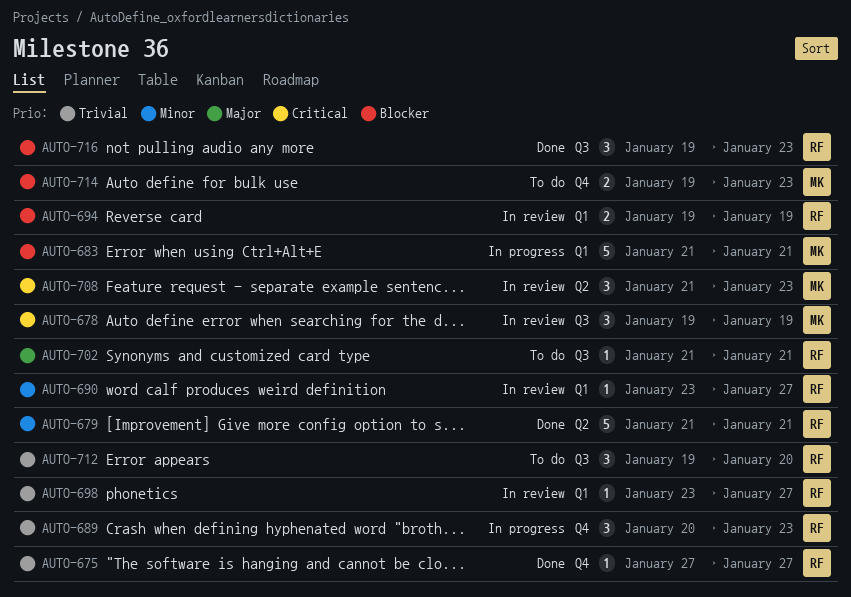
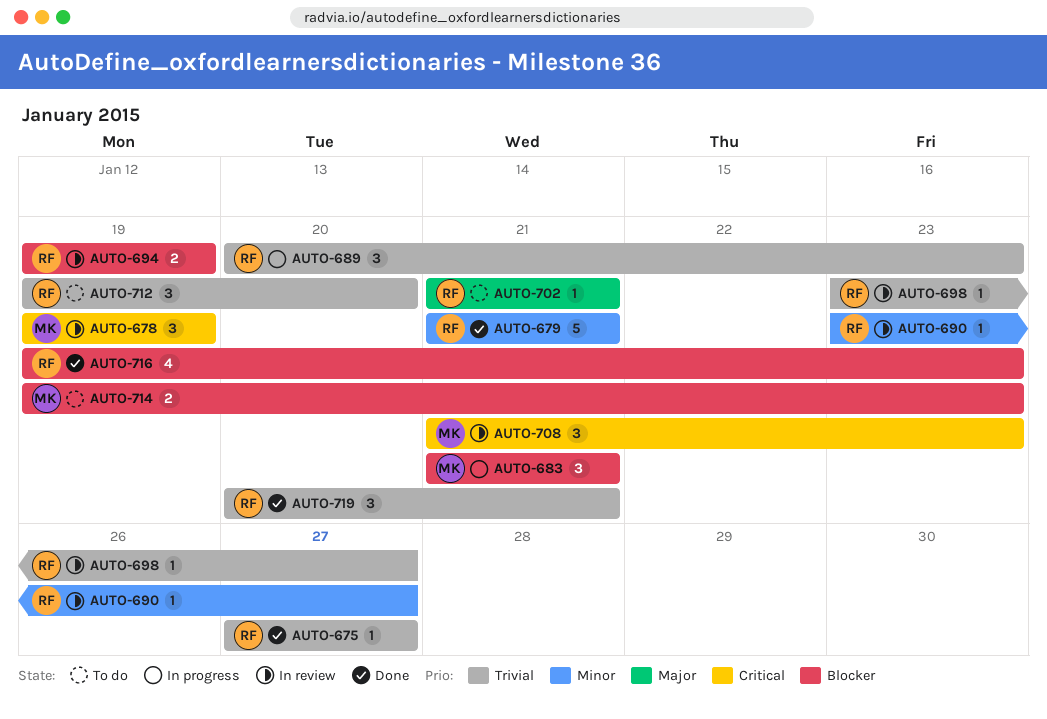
AUTO-683, estimate: 5 -> 3
AUTO-716, estimate: 3 -> 4
AUTO-719: none -> present

